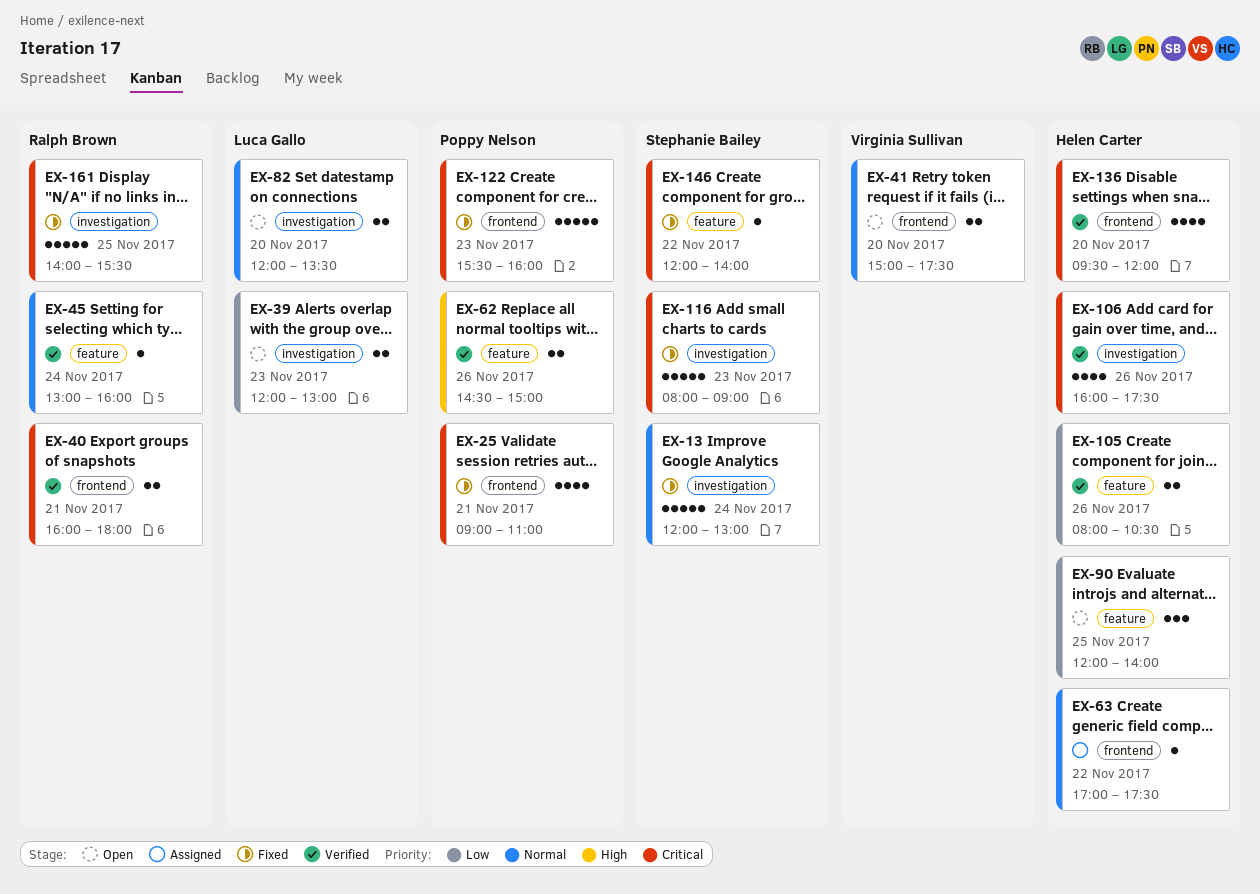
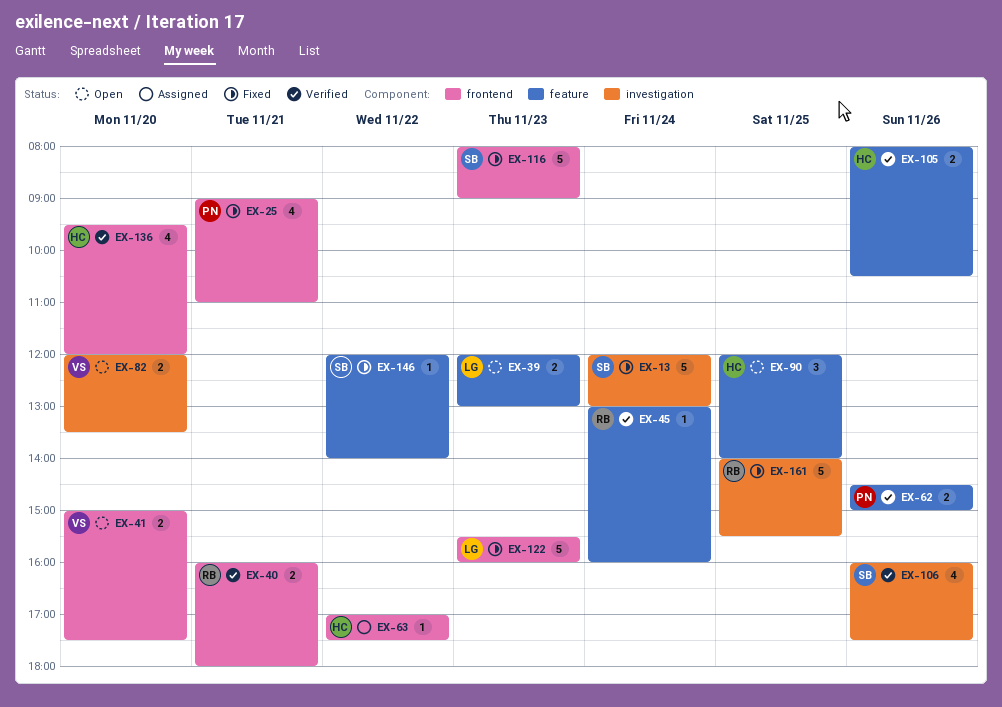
EX-39, label: investigation -> feature
EX-82, owner: Luca Gallo -> Virginia Sullivan
EX-106, owner: Helen Carter -> Stephanie Bailey
EX-116, label: investigation -> frontend
EX-122, owner: Poppy Nelson -> Luca Gallo

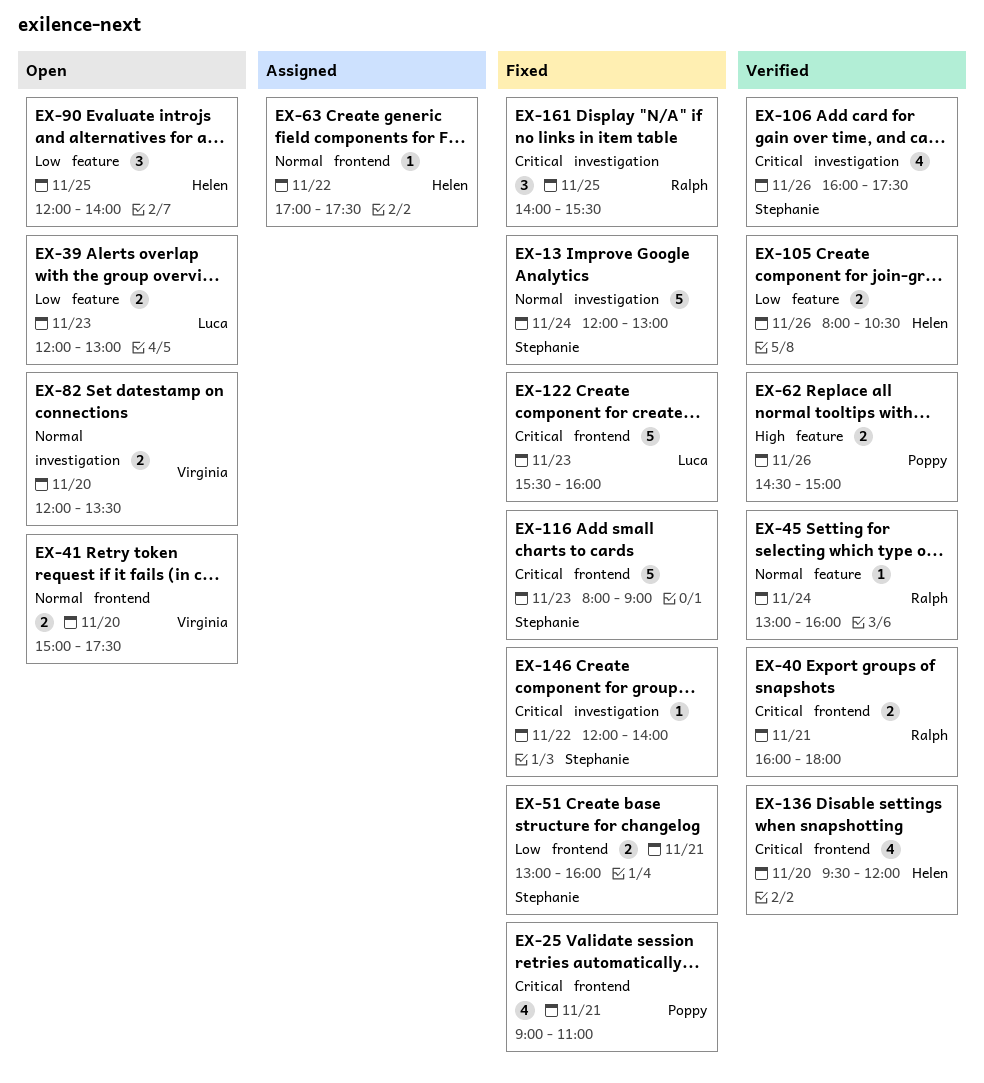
EX-51: none -> present
EX-146, label: feature -> investigation
EX-161, estimate: 5 -> 3

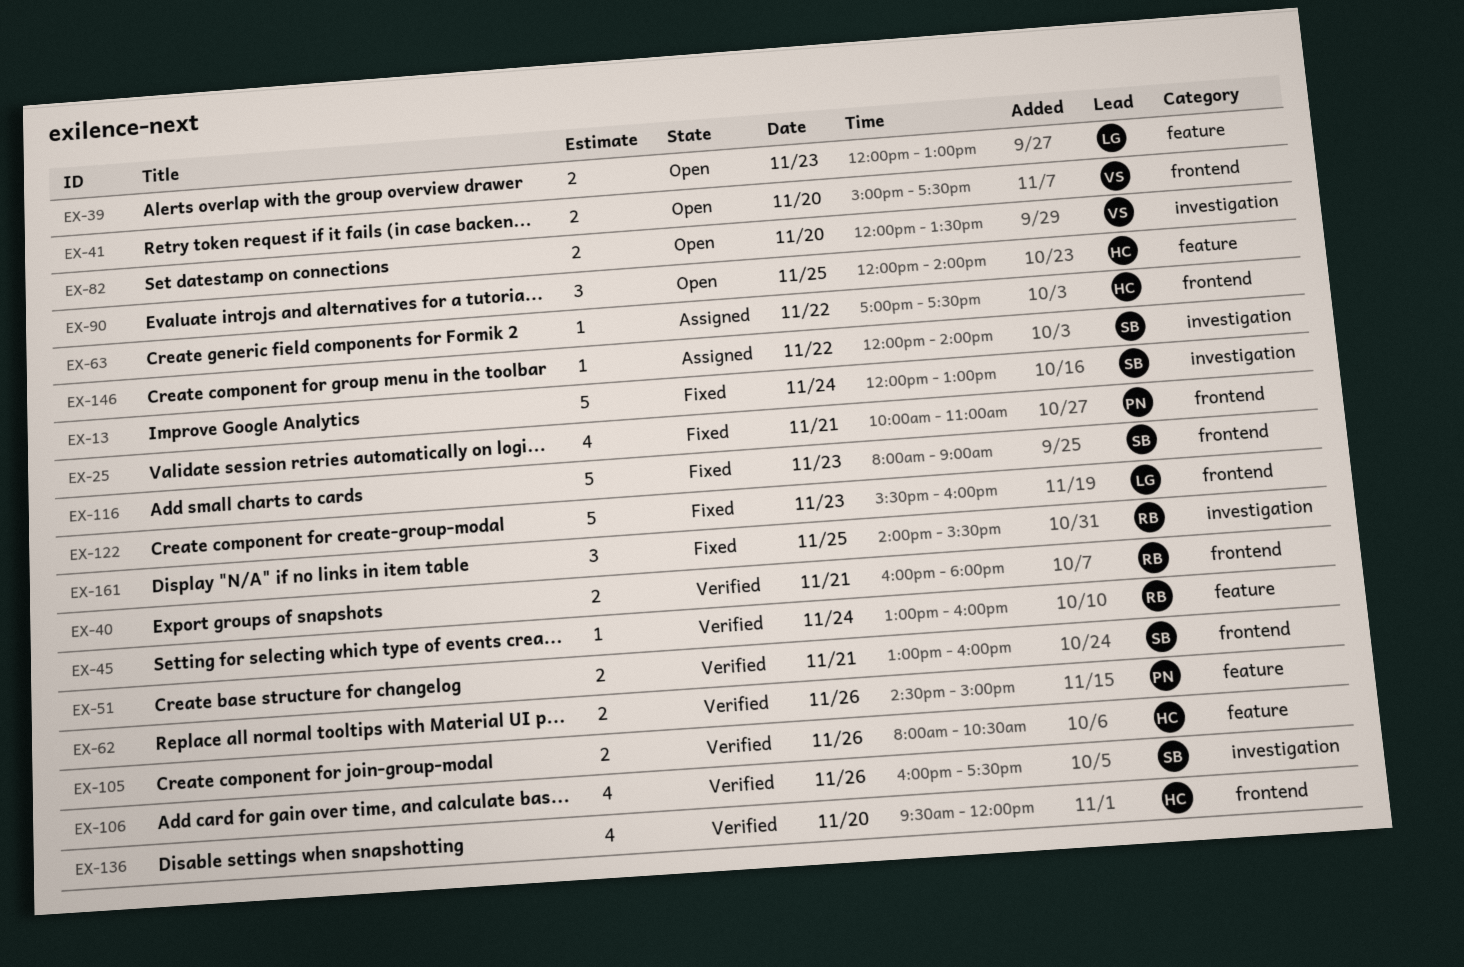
EX-25, begins: 09:00 -> 10:00
EX-51, status: Fixed -> Verified
EX-146, status: Fixed -> Assigned

